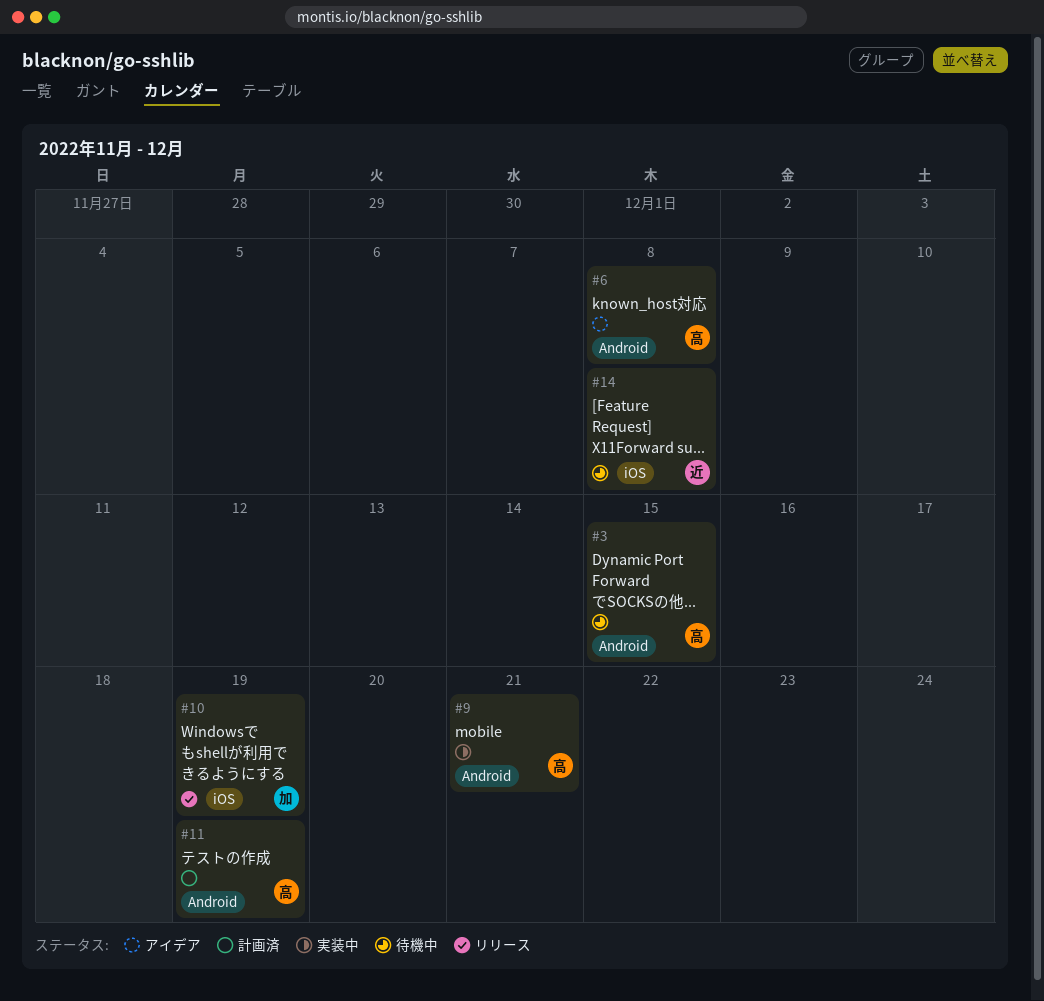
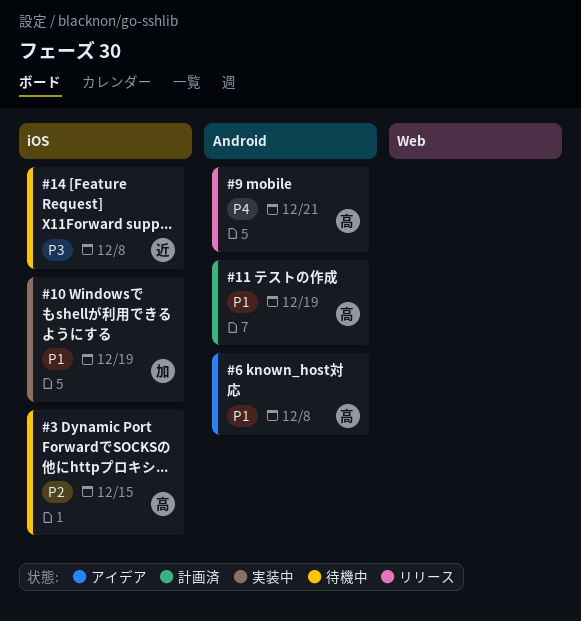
#3, label: Android -> iOS
#9, status: 実装中 -> リリース
#10, status: リリース -> 実装中

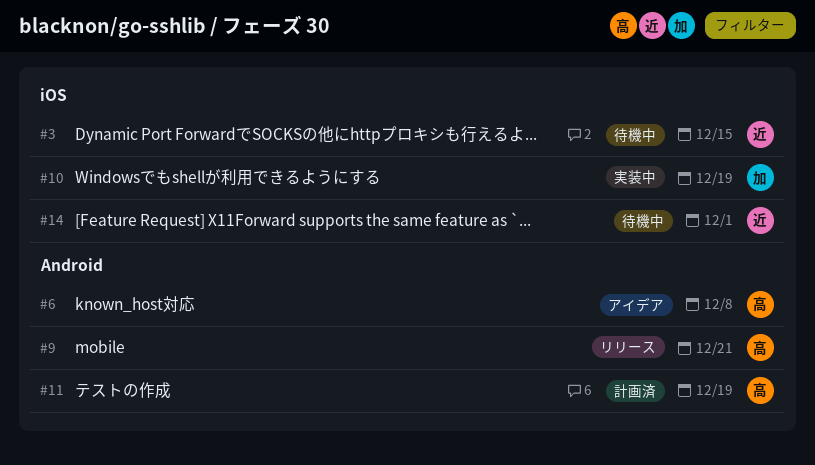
#3, owner: 高 -> 近
#14, due: Dec 8 -> Dec 1

